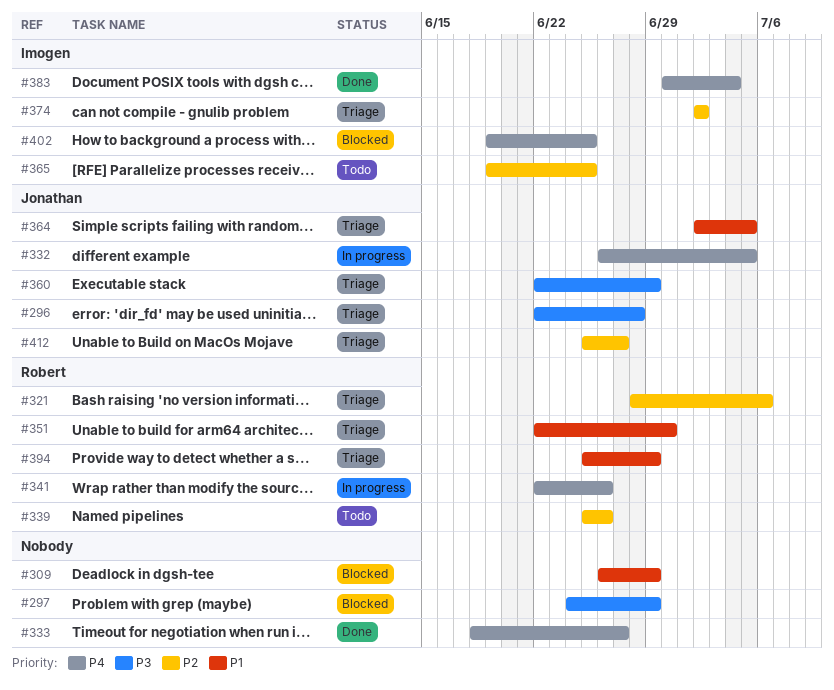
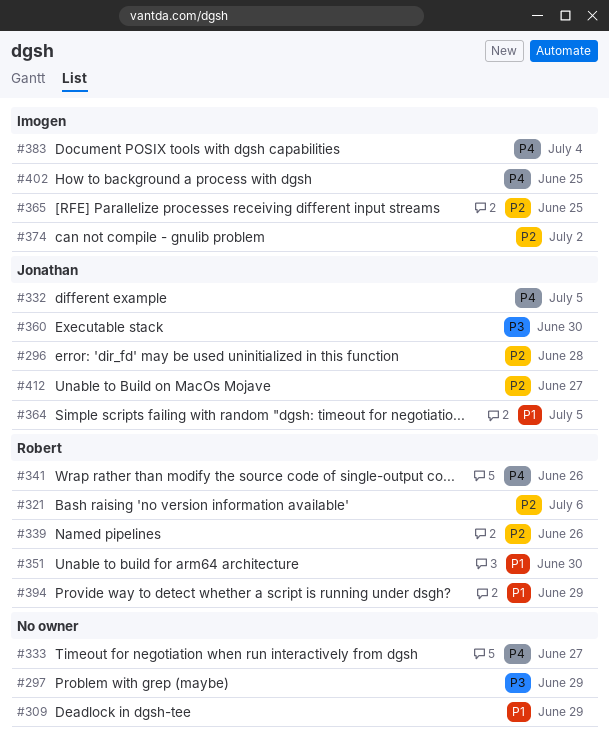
#296, priority: P3 -> P2
#360, due: Jun 29 -> Jun 30

